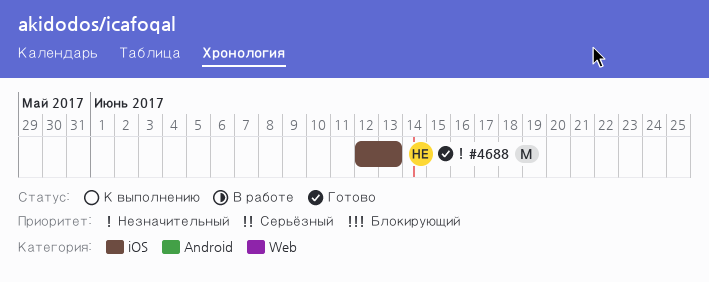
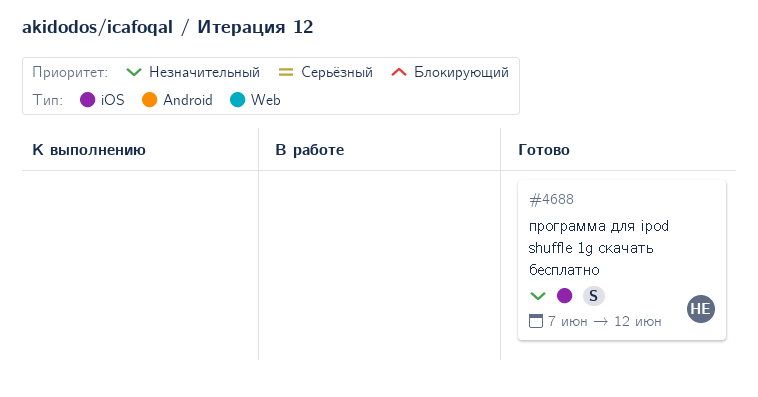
#4688, estimate: M -> S
#4688, start: Jun 12 -> Jun 7
#4688, due: Jun 13 -> Jun 12

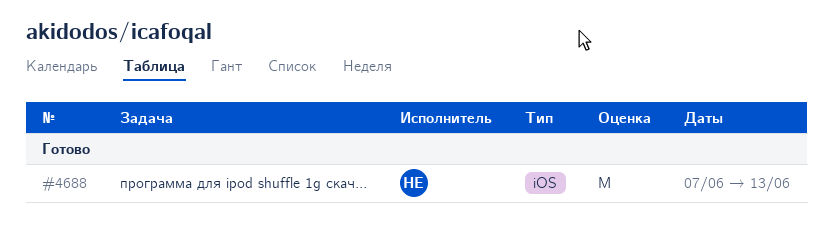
#4688, estimate: S -> M
#4688, due: Jun 12 -> Jun 13

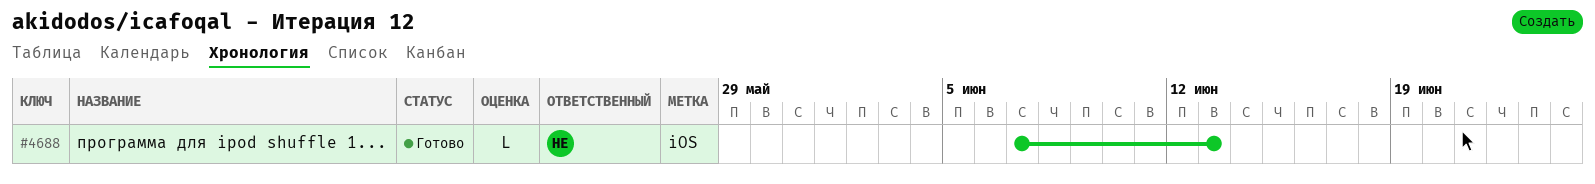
#4688, estimate: M -> L

